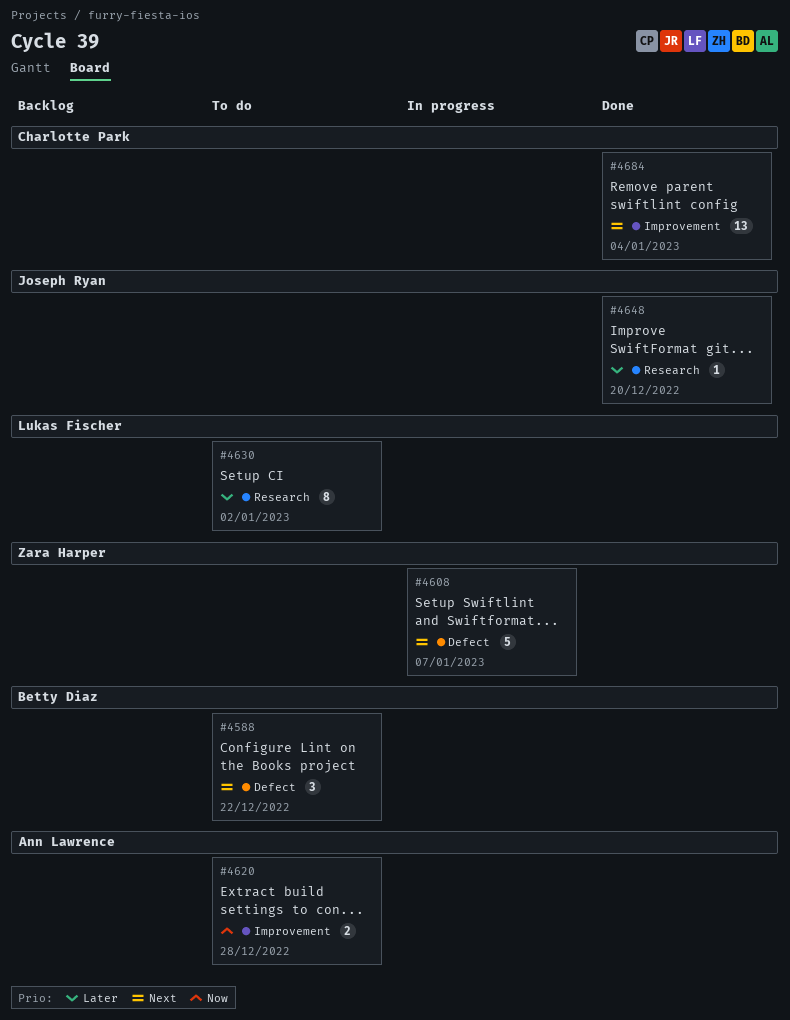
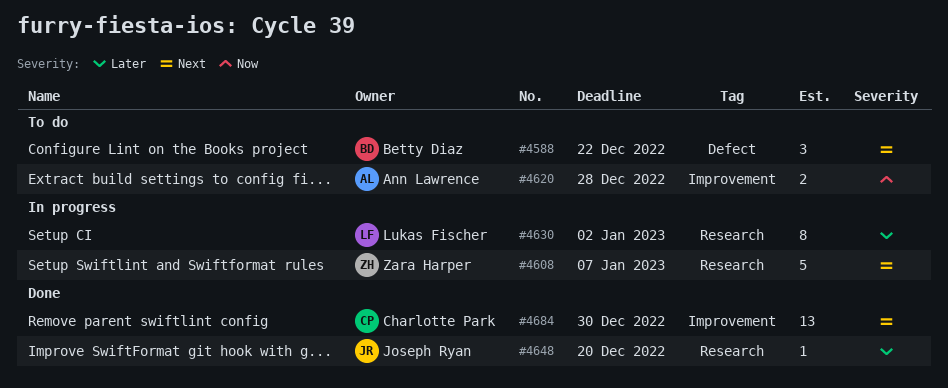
#4608, label: Defect -> Research
#4630, status: To do -> In progress
#4684, due: Jan 4 -> Dec 30

